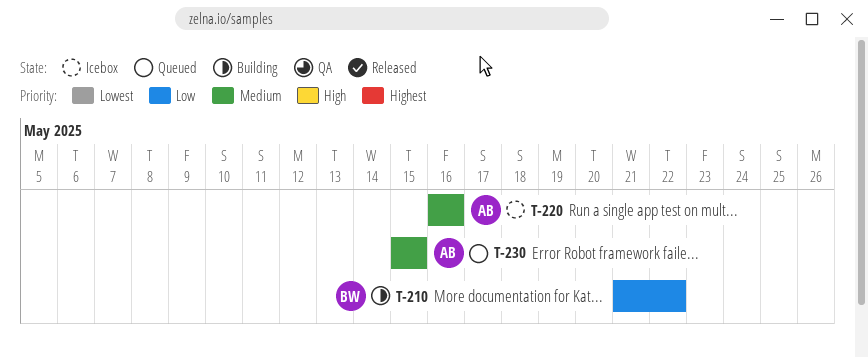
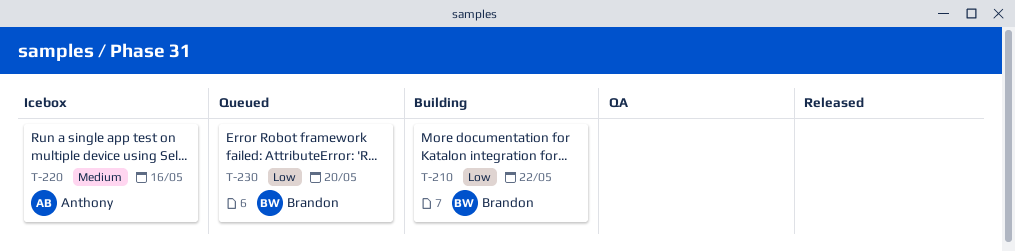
T-230, owner: Anthony -> Brandon
T-230, priority: Medium -> Low
T-230, due: May 15 -> May 20

